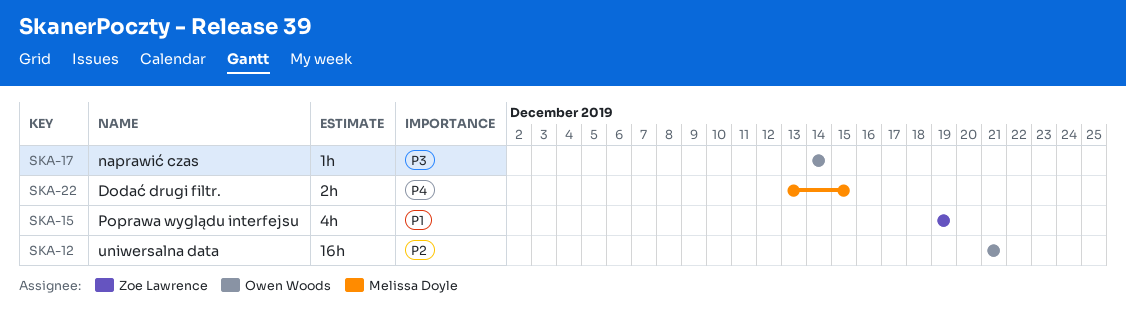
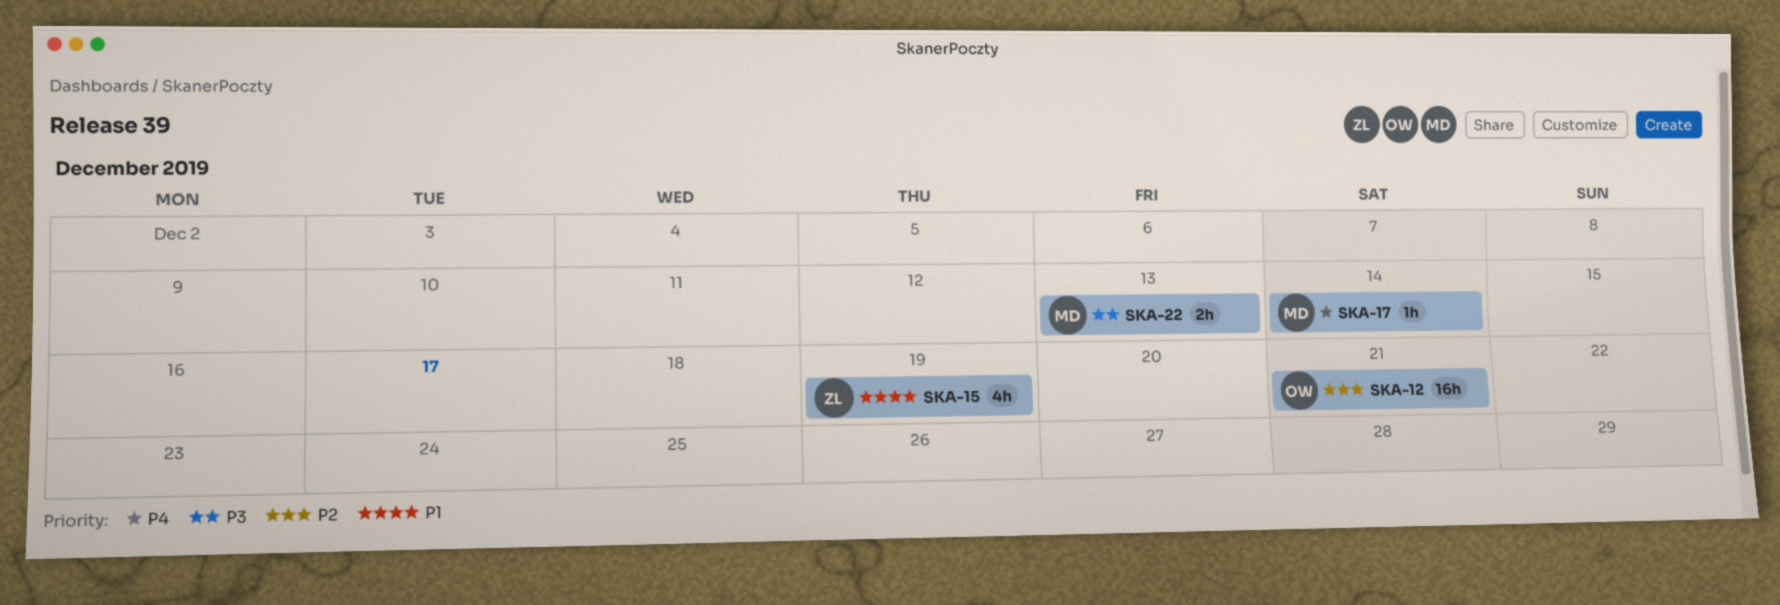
SKA-17, owner: Owen Woods -> Melissa Doyle
SKA-17, priority: P3 -> P4
SKA-22, priority: P4 -> P3
SKA-22, due: Dec 15 -> Dec 13

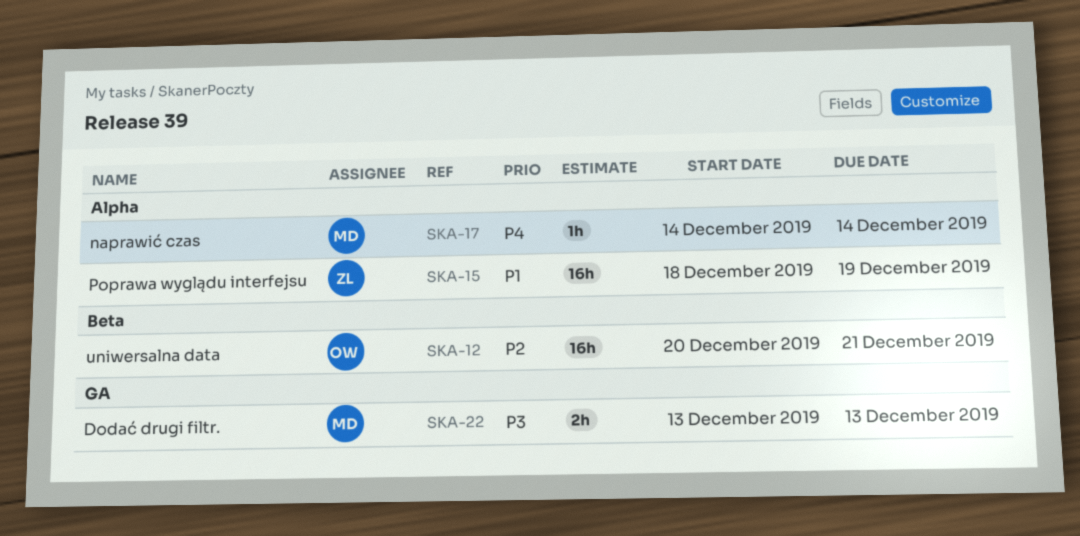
SKA-12, start: Dec 21 -> Dec 20
SKA-15, estimate: 4h -> 16h
SKA-15, start: Dec 19 -> Dec 18

